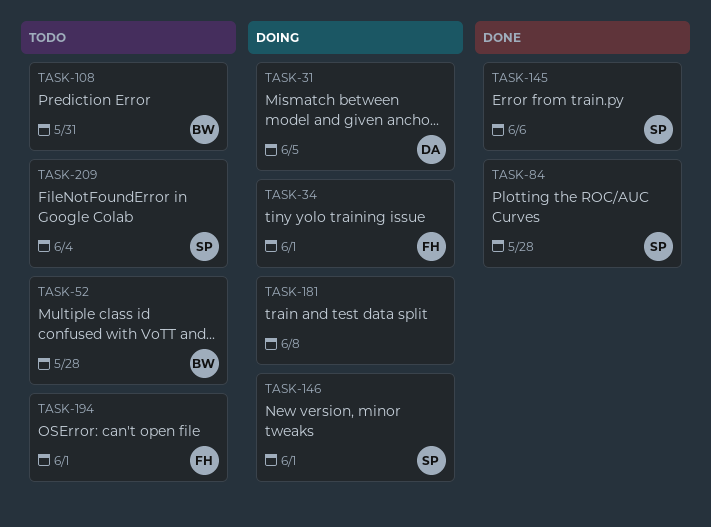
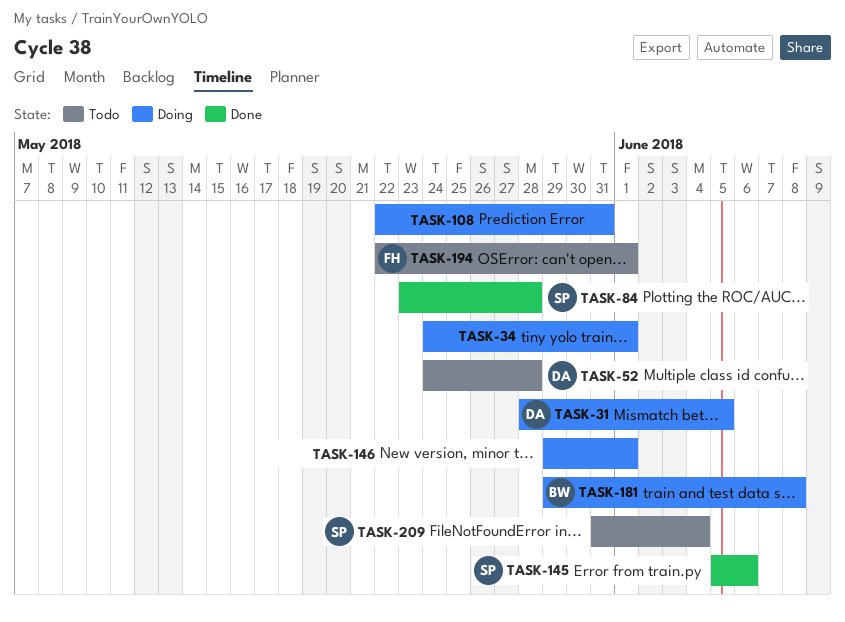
TASK-34, owner: FH -> none
TASK-52, owner: BW -> DA
TASK-108, status: Todo -> Doing
TASK-108, owner: BW -> none
TASK-146, owner: SP -> none
TASK-181, owner: none -> BW

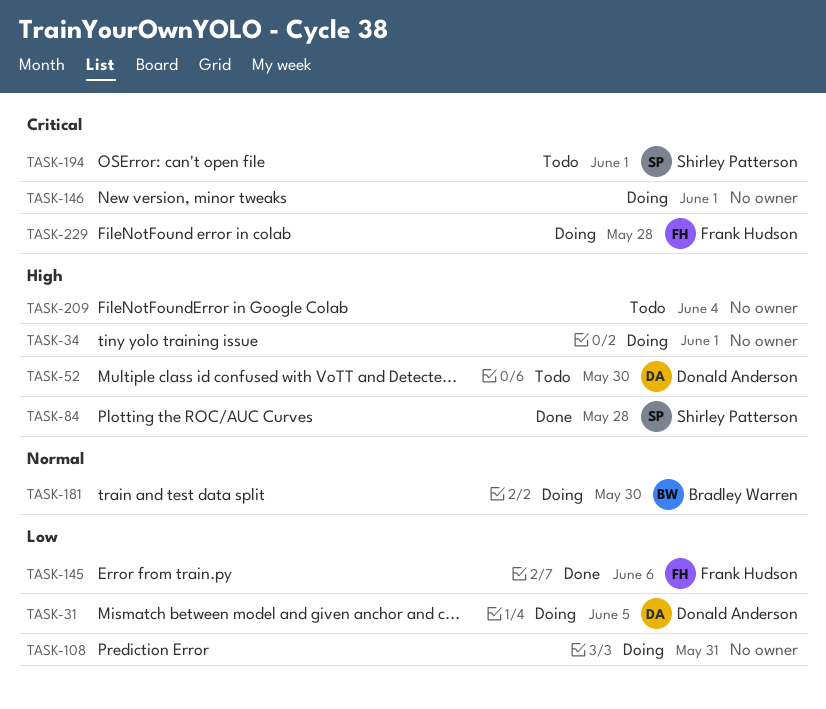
TASK-52, due: May 28 -> May 30
TASK-145, owner: Shirley Patterson -> Frank Hudson
TASK-181, due: Jun 8 -> May 30
TASK-194, owner: Frank Hudson -> Shirley Patterson
TASK-209, owner: Shirley Patterson -> none
TASK-229: none -> present

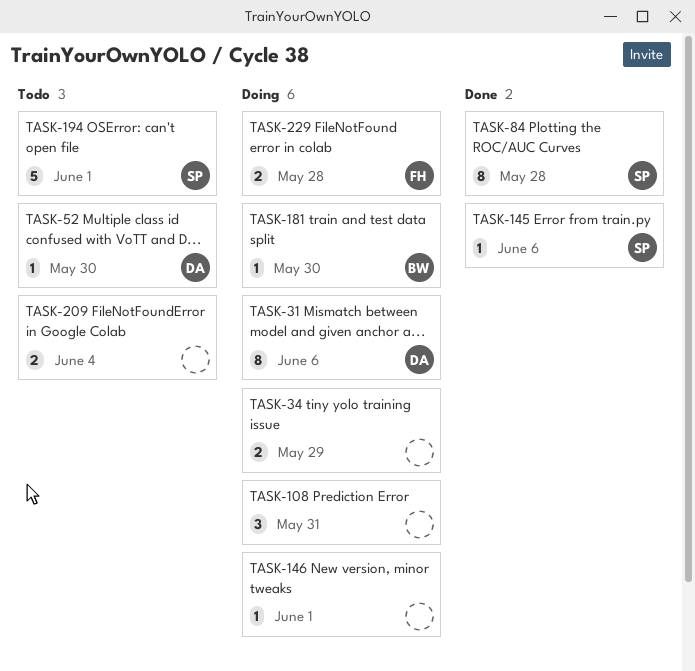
TASK-31, due: Jun 5 -> Jun 6
TASK-34, due: Jun 1 -> May 29
TASK-145, owner: Frank Hudson -> Shirley Patterson

